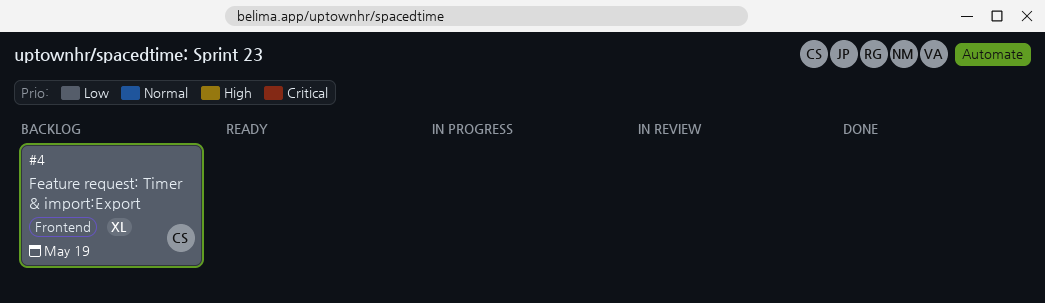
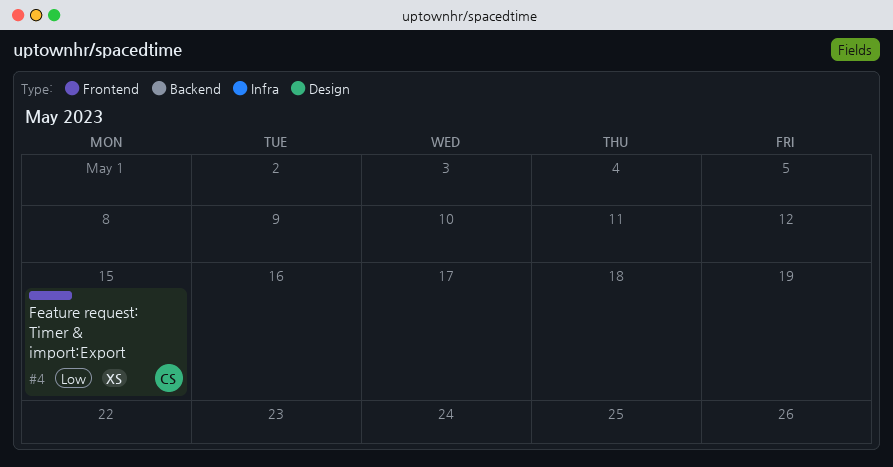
#4, estimate: XL -> XS
#4, due: May 19 -> May 15

